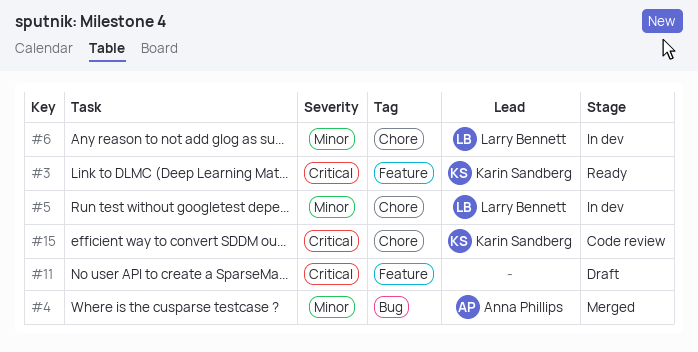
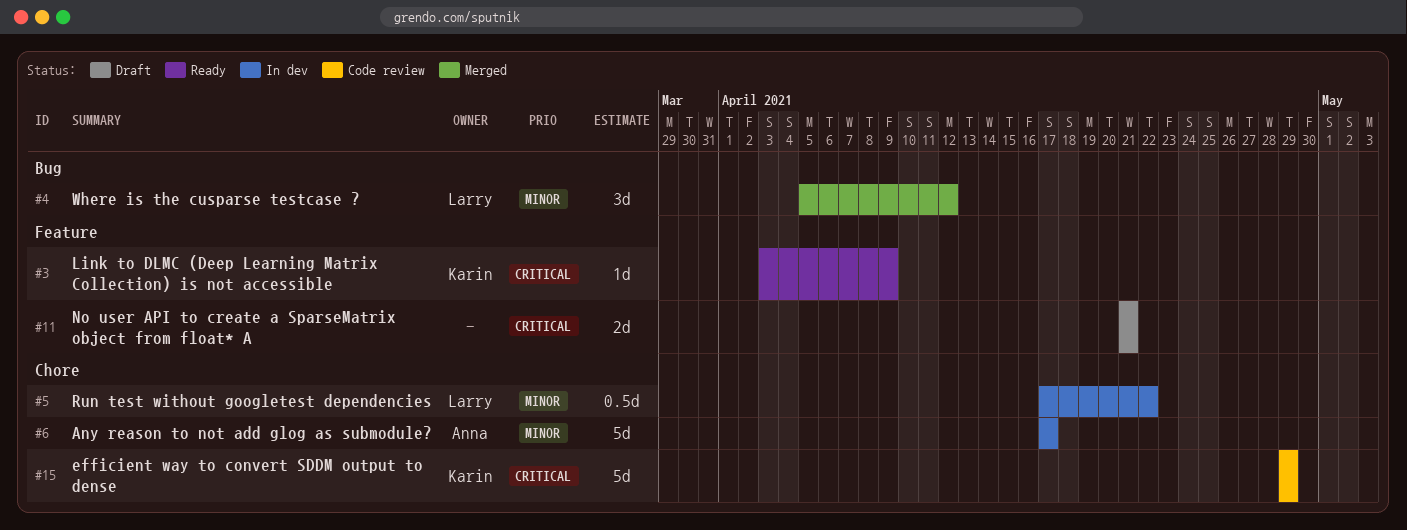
#4, owner: Anna Phillips -> Larry Bennett
#6, owner: Larry Bennett -> Anna Phillips

